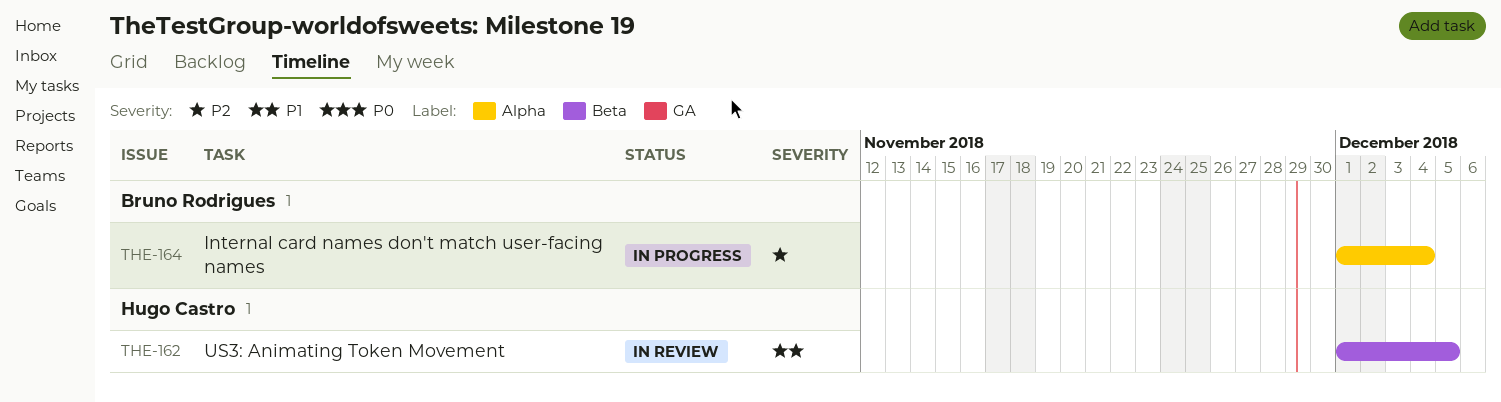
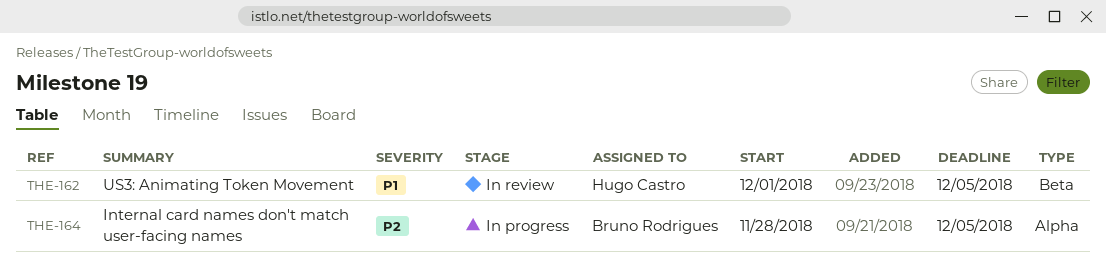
THE-164, start: Dec 1 -> Nov 28
THE-164, due: Dec 4 -> Dec 5

